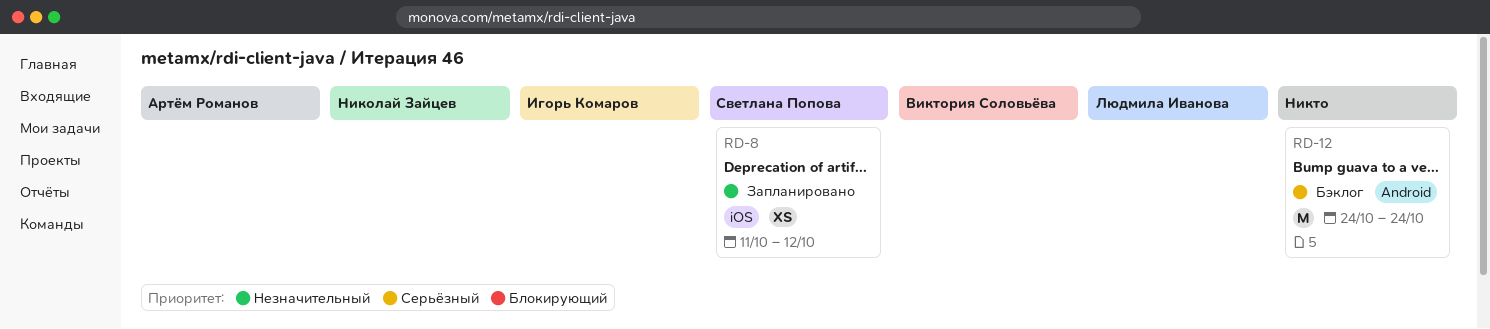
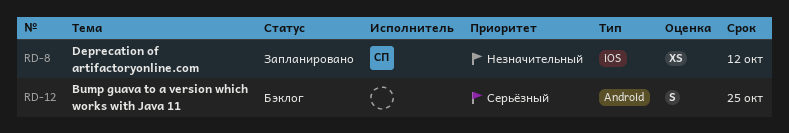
RD-12, estimate: M -> S
RD-12, due: Oct 24 -> Oct 25

